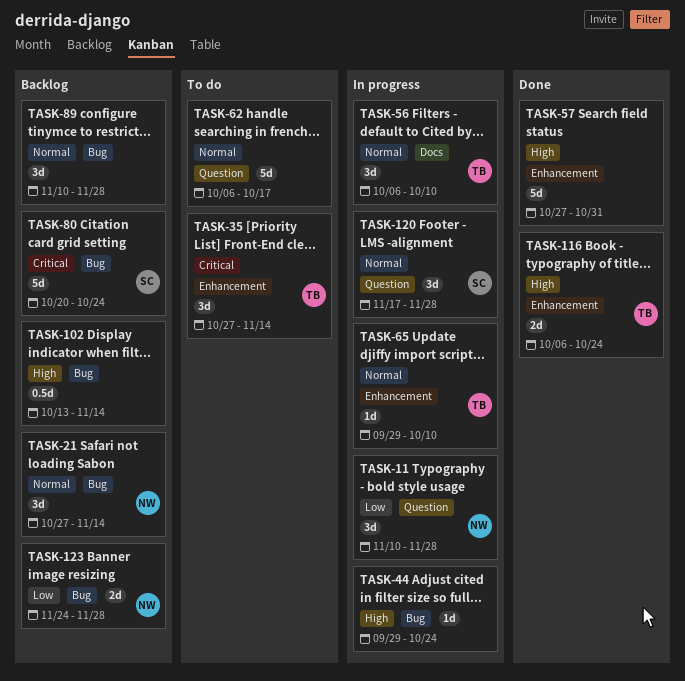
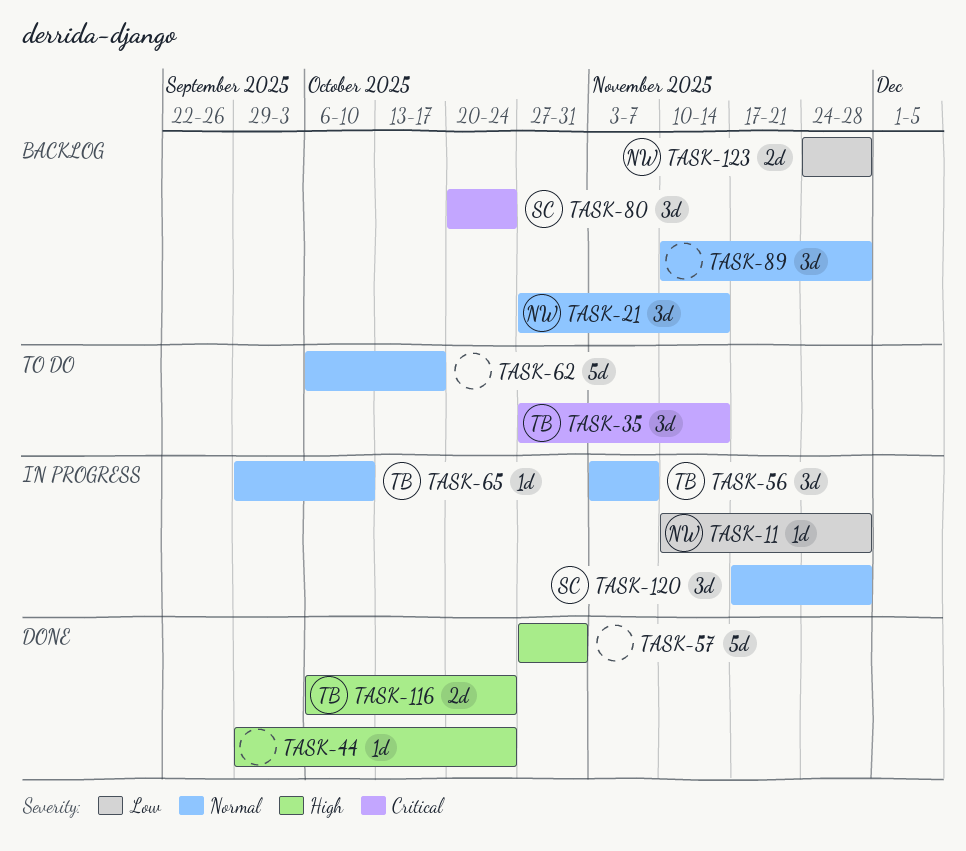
TASK-11, estimate: 3d -> 1d
TASK-44, status: In progress -> Done
TASK-56, start: Oct 6 -> Nov 3
TASK-56, due: Oct 10 -> Nov 7
TASK-80, estimate: 5d -> 3d
TASK-102: present -> none

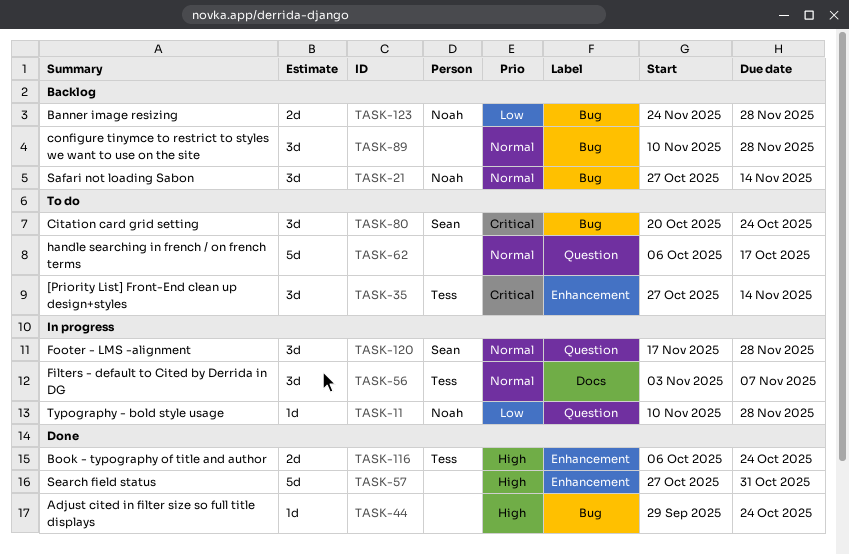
TASK-65: present -> none
TASK-80, status: Backlog -> To do

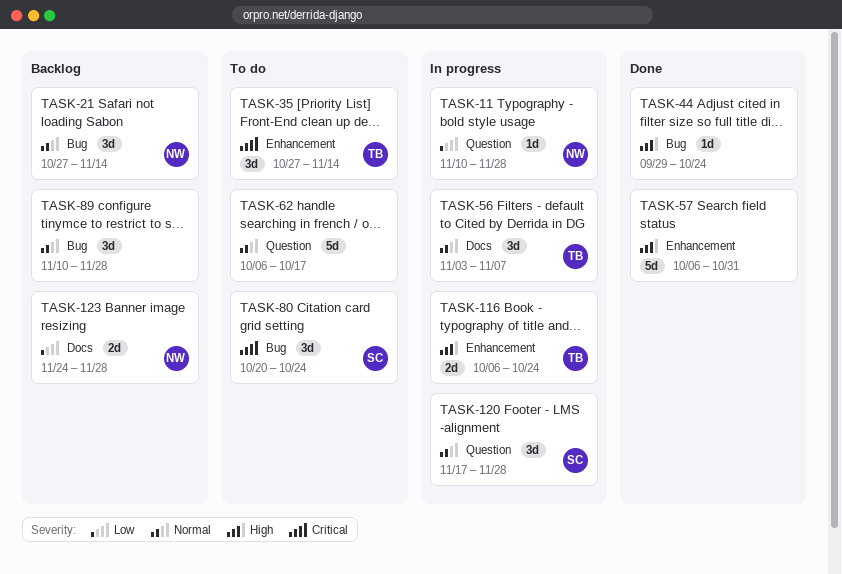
TASK-57, start: Oct 27 -> Oct 6
TASK-116, status: Done -> In progress
TASK-123, label: Bug -> Docs

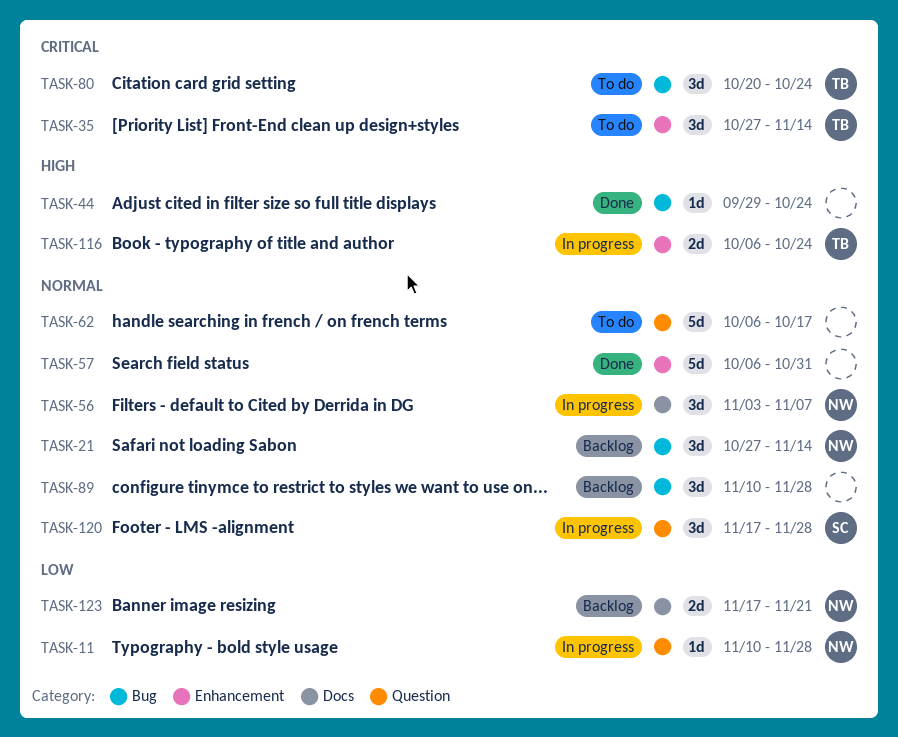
TASK-56, owner: TB -> NW
TASK-57, priority: High -> Normal
TASK-80, owner: SC -> TB
TASK-123, start: Nov 24 -> Nov 17
TASK-123, due: Nov 28 -> Nov 21

